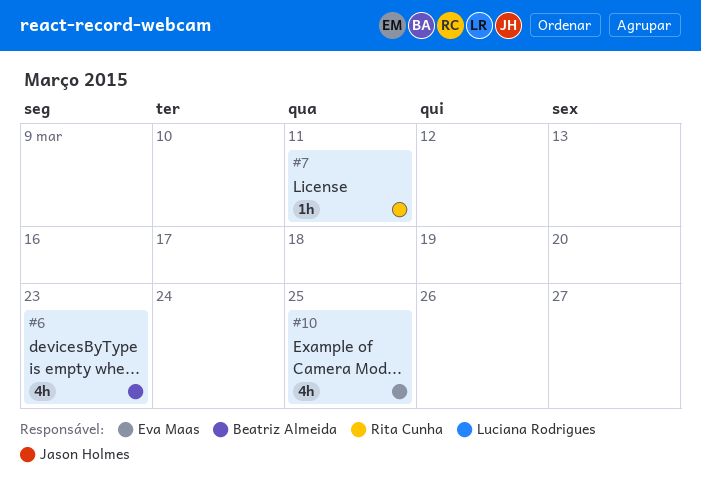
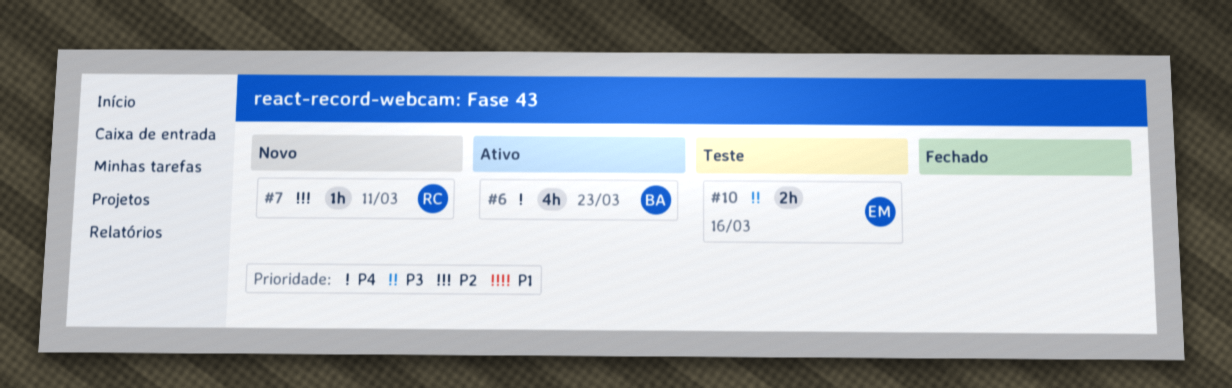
#10, estimate: 4h -> 2h
#10, due: Mar 25 -> Mar 16

